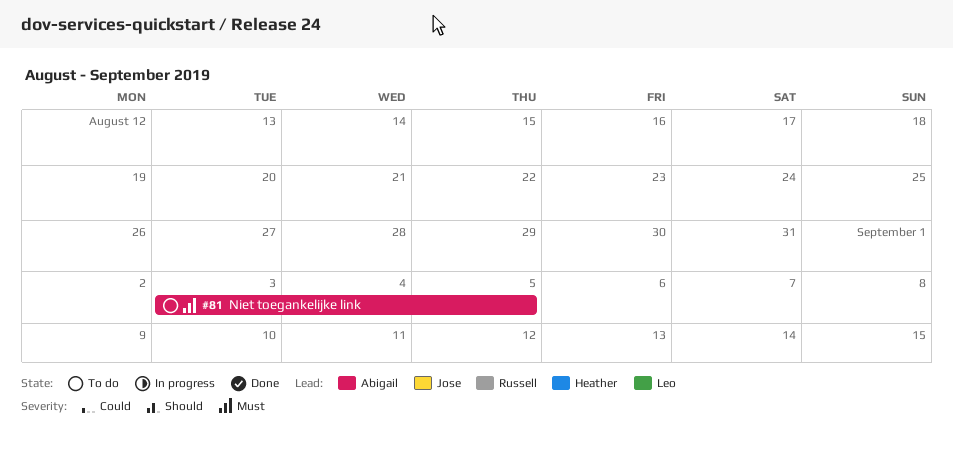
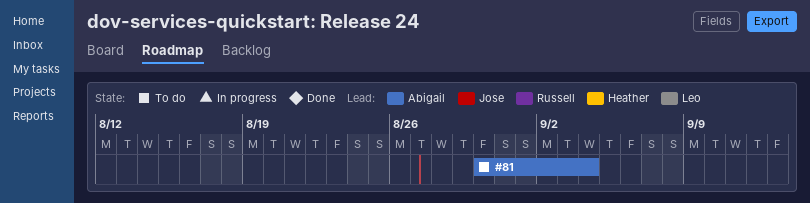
#81, start: Sep 3 -> Aug 30
#81, due: Sep 5 -> Sep 4

